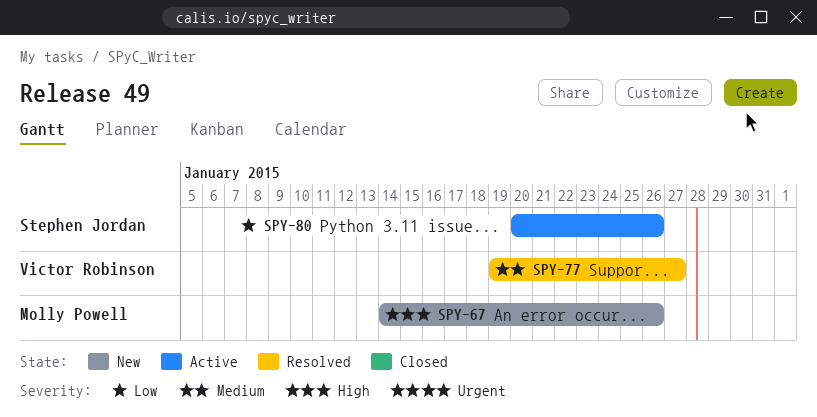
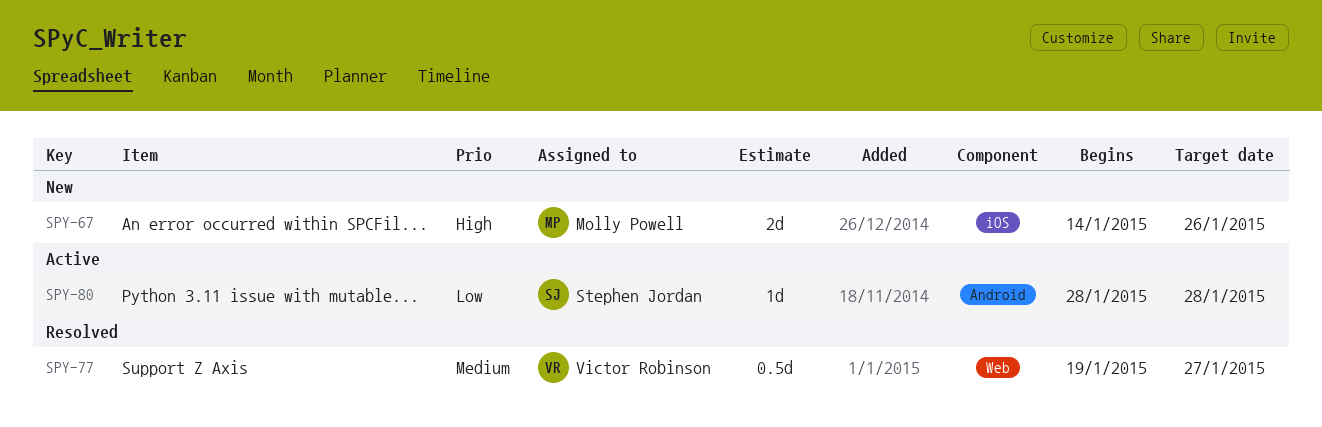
SPY-80, start: Jan 20 -> Jan 28
SPY-80, due: Jan 26 -> Jan 28

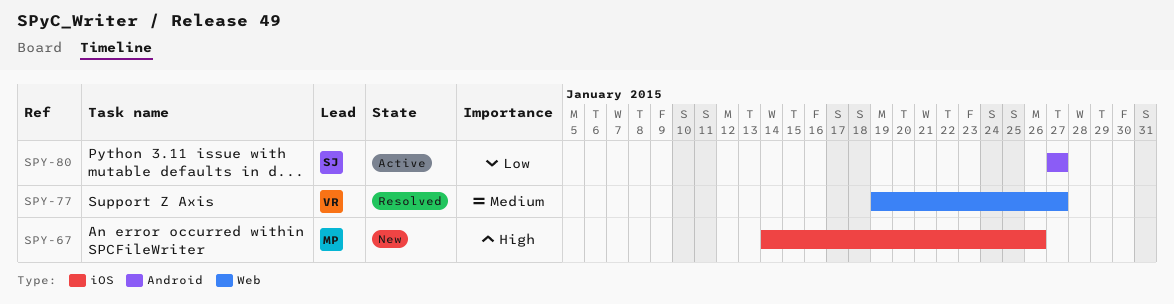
SPY-80, start: Jan 28 -> Jan 27
SPY-80, due: Jan 28 -> Jan 27

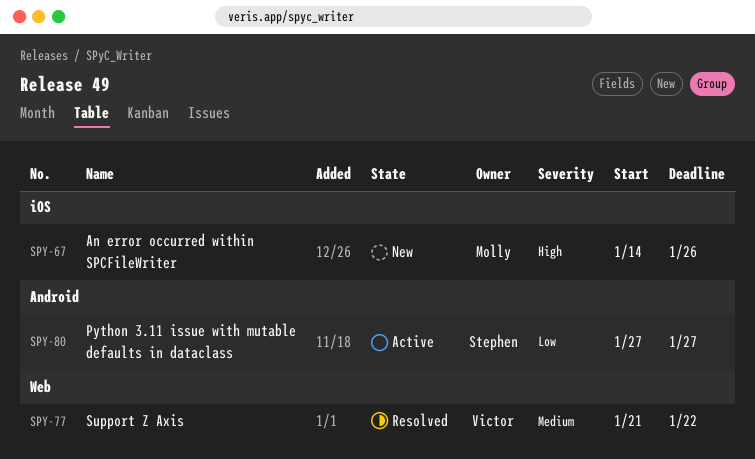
SPY-77, start: Jan 19 -> Jan 21
SPY-77, due: Jan 27 -> Jan 22

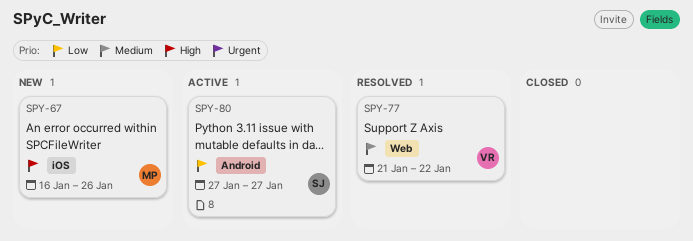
SPY-67, start: Jan 14 -> Jan 16

